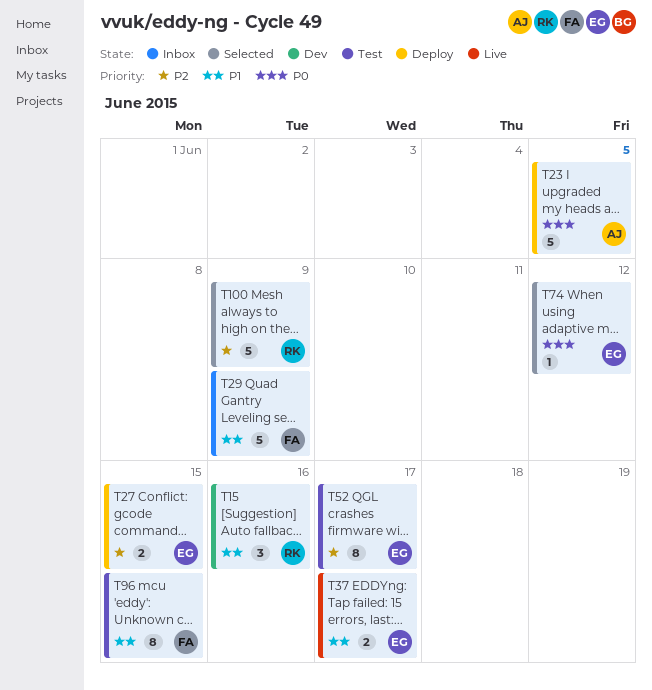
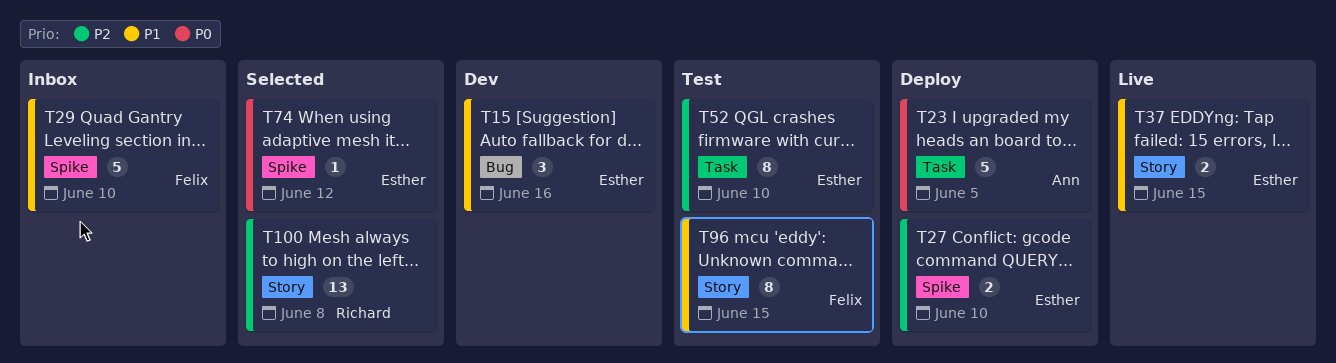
T15, owner: Richard -> Esther
T27, due: Jun 15 -> Jun 10
T29, due: Jun 9 -> Jun 10
T37, due: Jun 17 -> Jun 15
T52, due: Jun 17 -> Jun 10
T100, estimate: 5 -> 13
T100, due: Jun 9 -> Jun 8

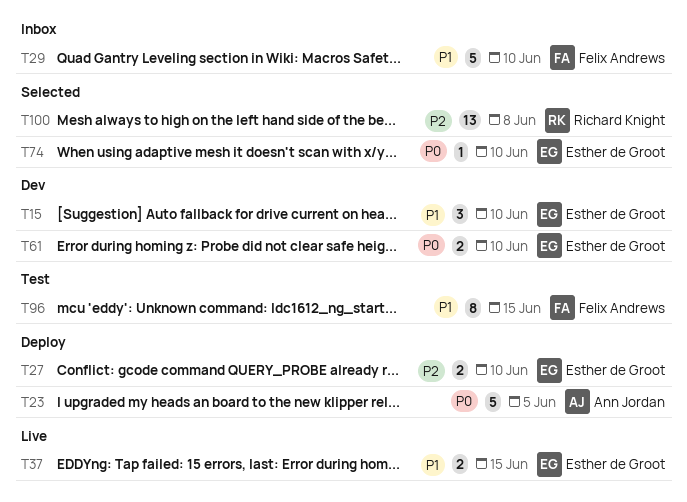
T15, due: Jun 16 -> Jun 10
T52: present -> none
T61: none -> present
T74, due: Jun 12 -> Jun 10

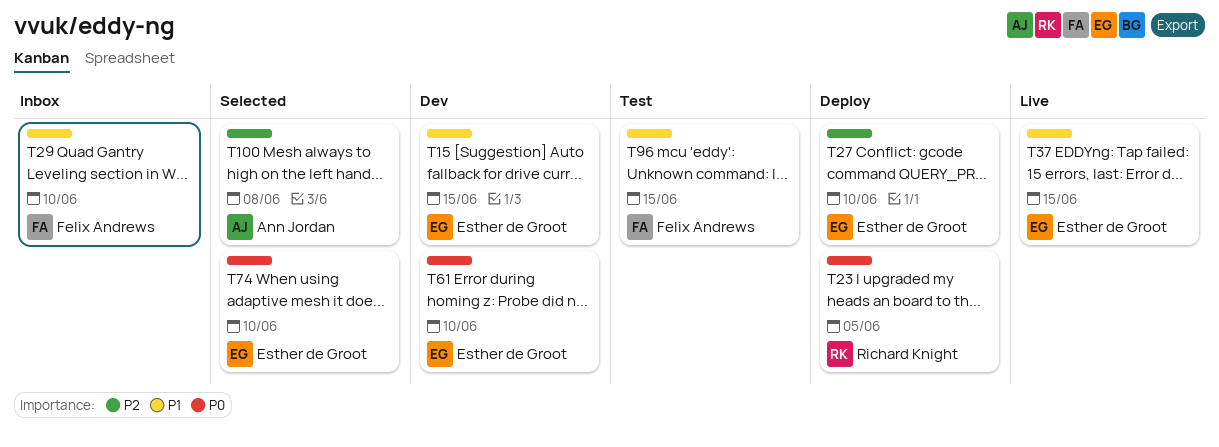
T15, due: Jun 10 -> Jun 15
T23, owner: Ann Jordan -> Richard Knight
T100, owner: Richard Knight -> Ann Jordan

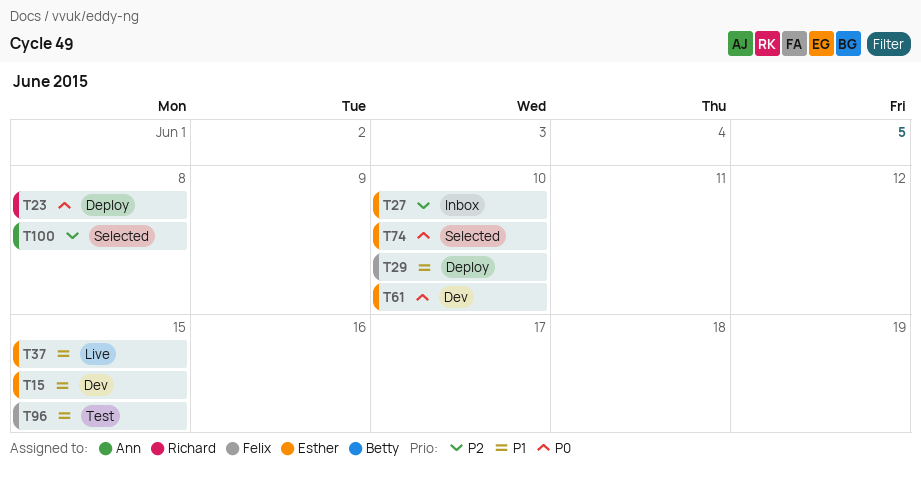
T23, due: Jun 5 -> Jun 8
T27, status: Deploy -> Inbox
T29, status: Inbox -> Deploy

